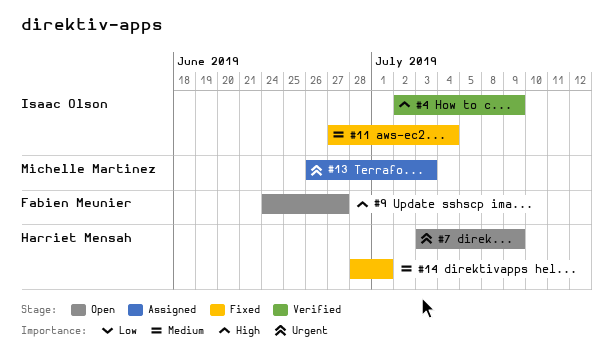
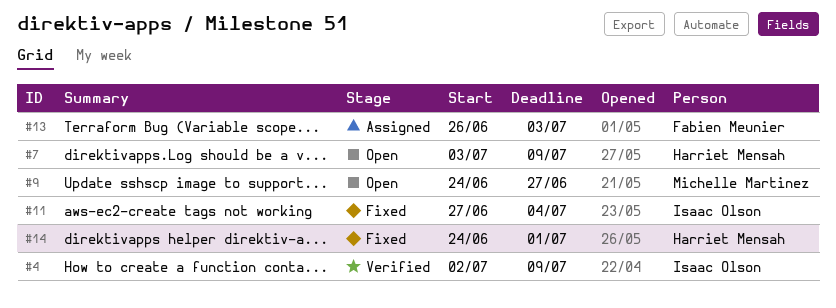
#9, owner: Fabien Meunier -> Michelle Martinez
#13, owner: Michelle Martinez -> Fabien Meunier
#14, start: Jun 28 -> Jun 24

